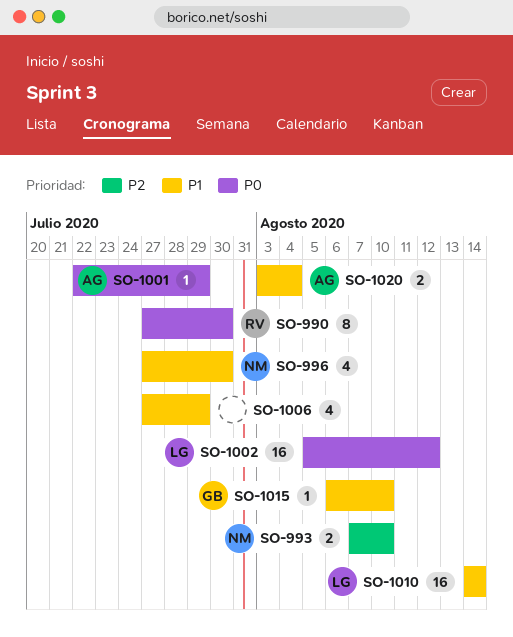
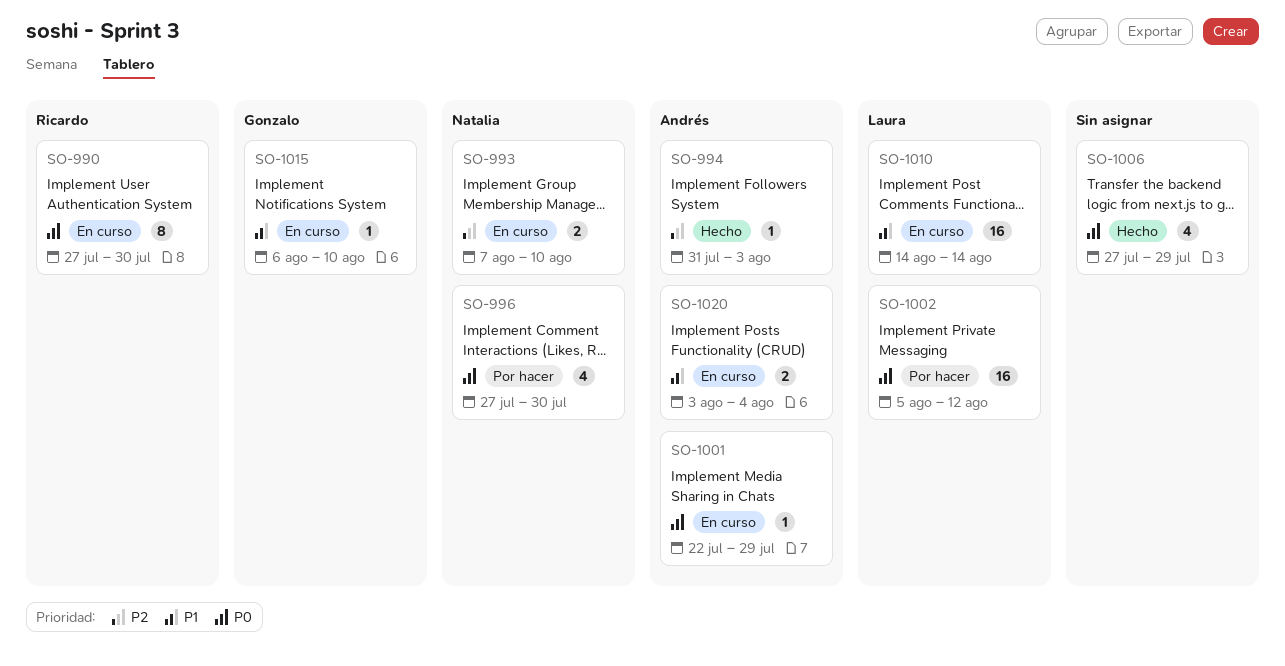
SO-994: none -> present
SO-996, priority: P1 -> P0
SO-1006, priority: P1 -> P0

